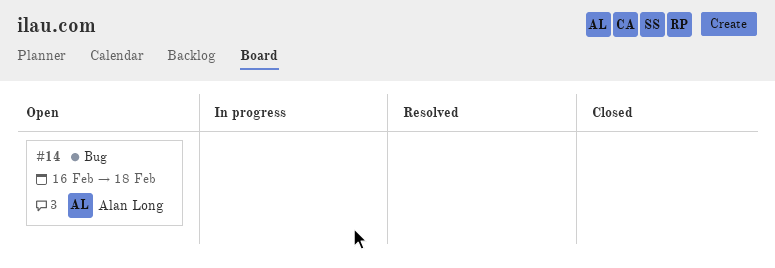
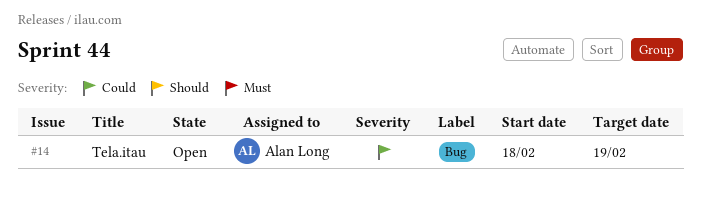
#14, start: Feb 16 -> Feb 18
#14, due: Feb 18 -> Feb 19

